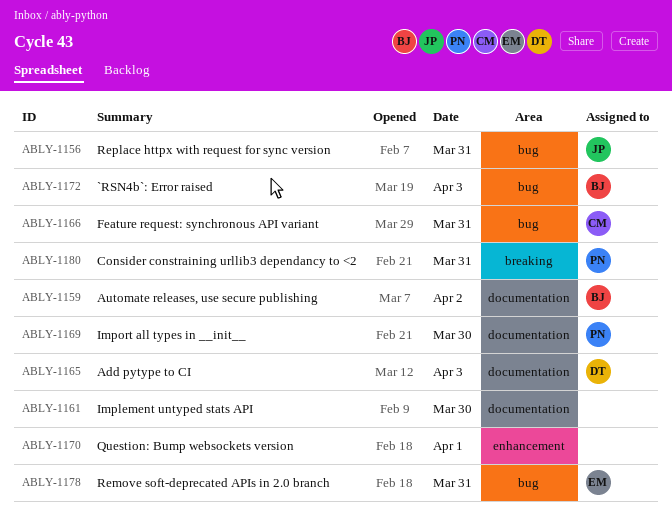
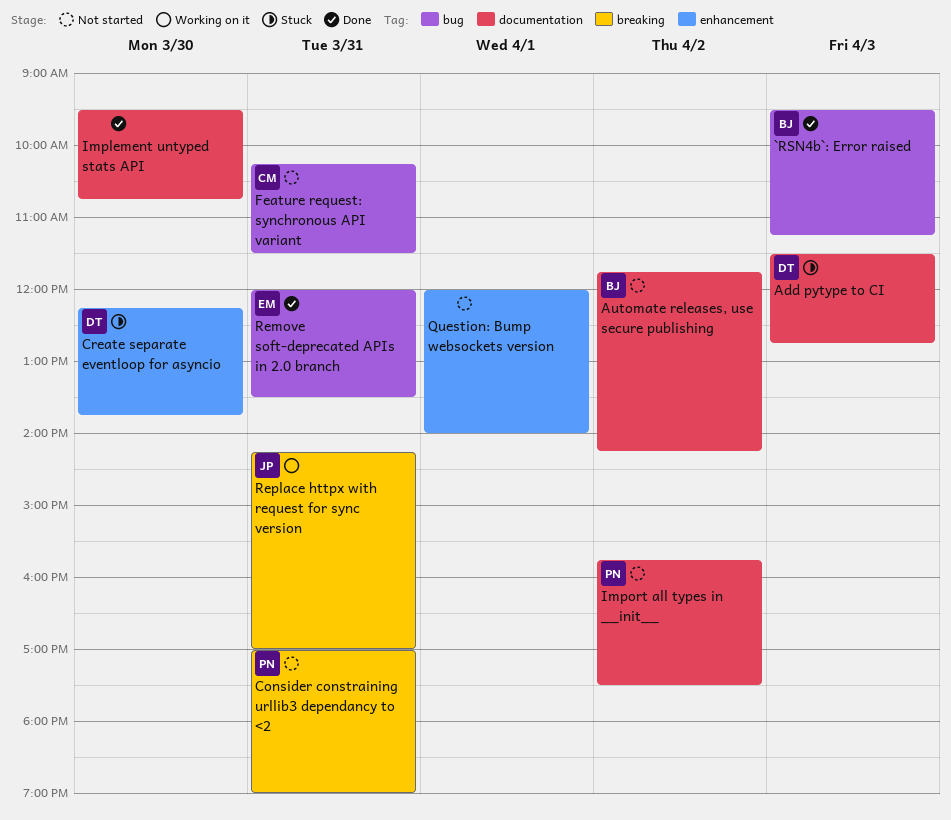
Create separate eventloop for asyncio: none -> present
Import all types in __init__, day: Mar 30 -> Apr 2
Replace httpx with request for sync version, label: bug -> breaking

